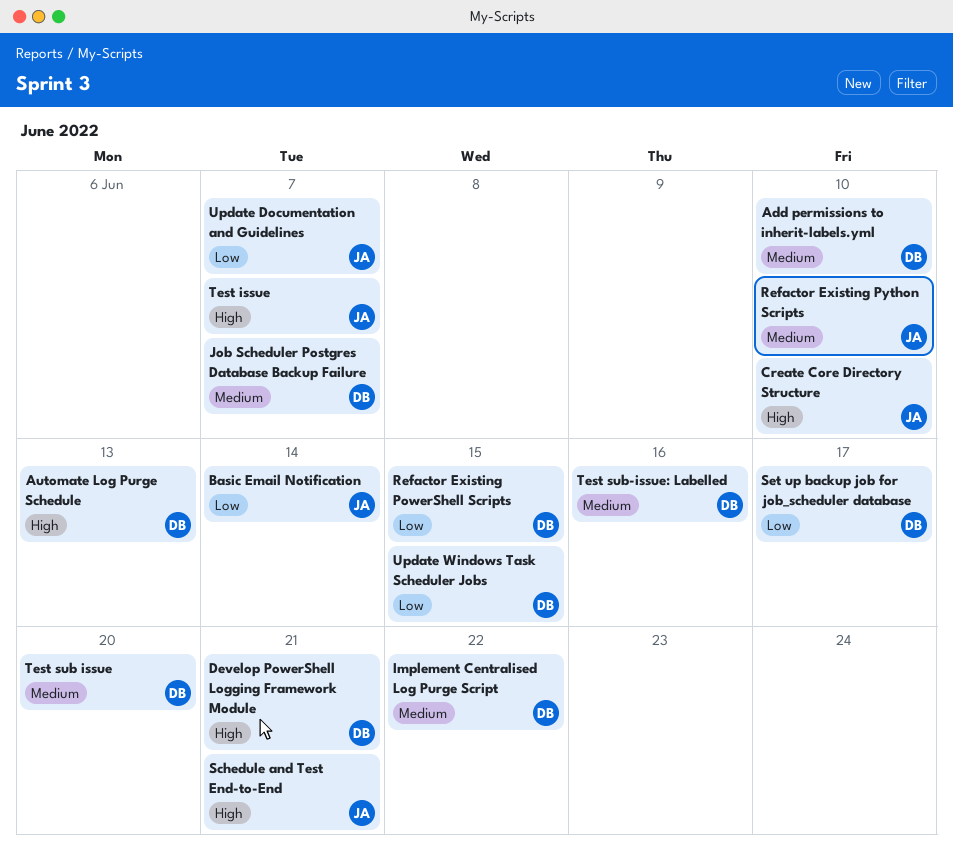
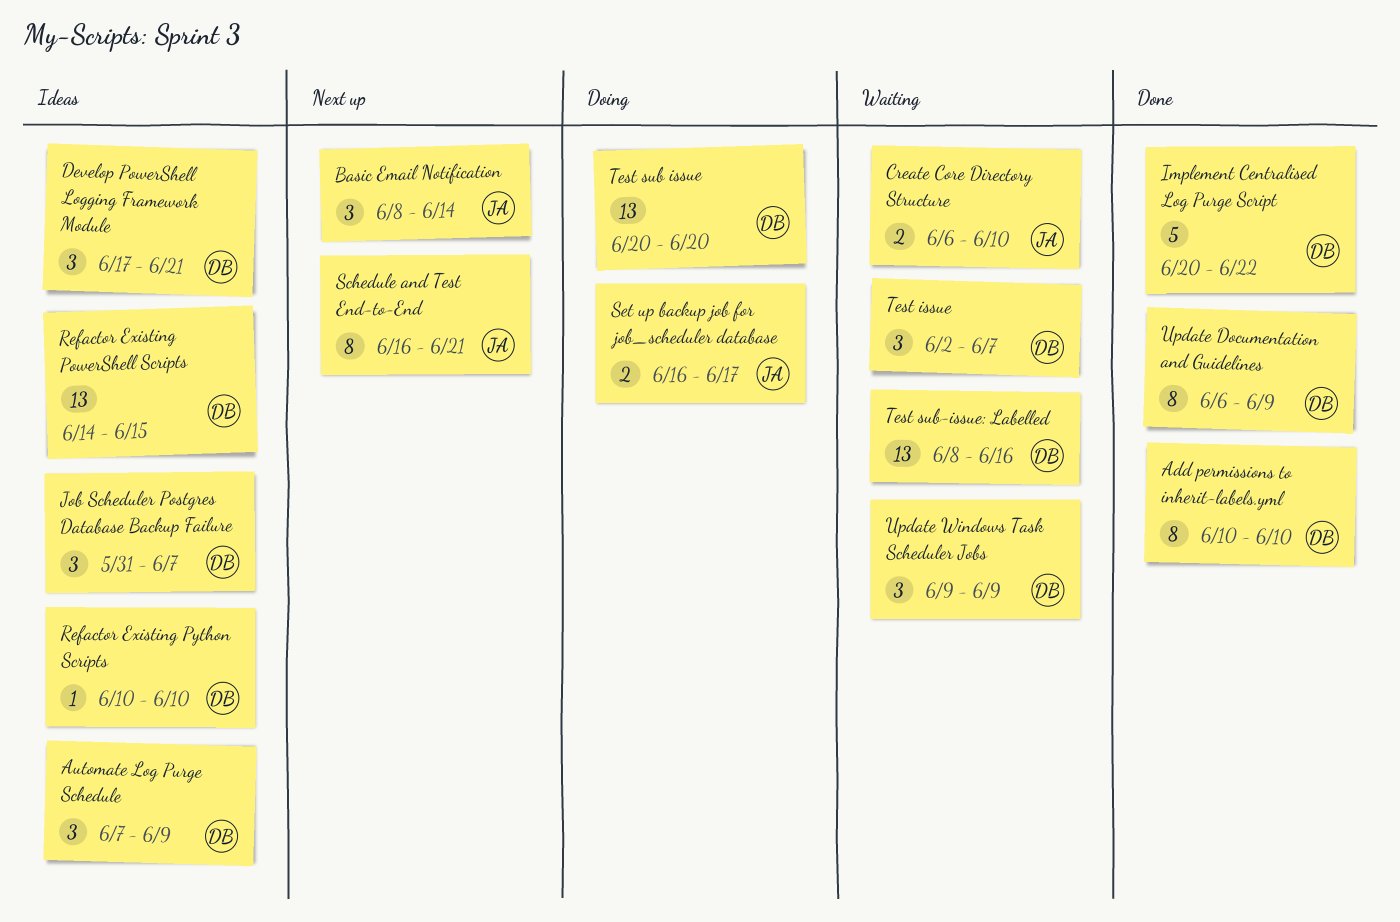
Automate Log Purge Schedule, due: Jun 13 -> Jun 9
Refactor Existing Python Scripts, owner: JA -> DB
Set up backup job for job_scheduler database, owner: DB -> JA
Test issue, owner: JA -> DB
Update Documentation and Guidelines, owner: JA -> DB
Update Documentation and Guidelines, due: Jun 7 -> Jun 9
Update Windows Task Scheduler Jobs, due: Jun 15 -> Jun 9

